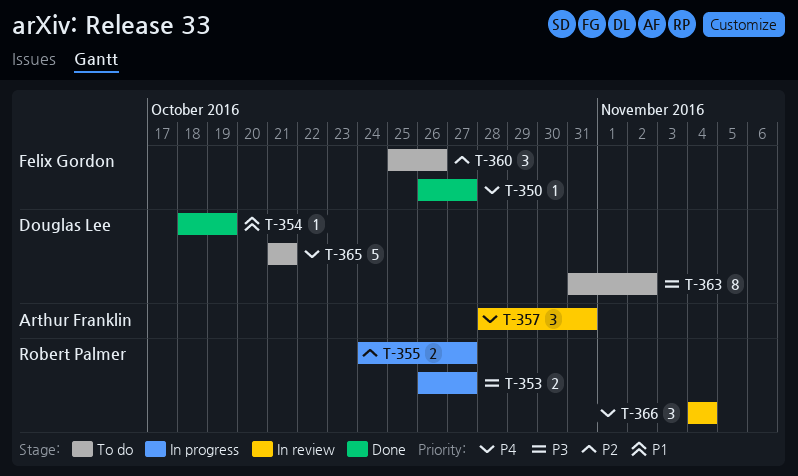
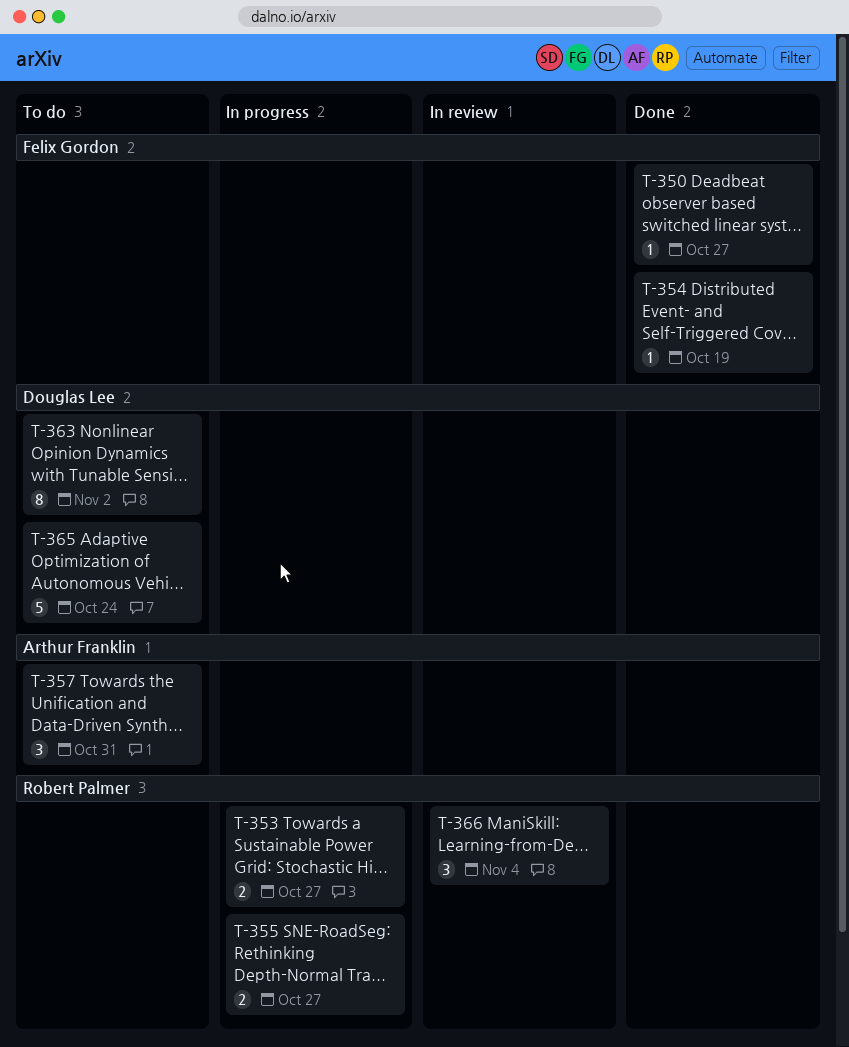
T-354, owner: Douglas Lee -> Felix Gordon
T-357, status: In review -> To do
T-360: present -> none
T-365, due: Oct 21 -> Oct 24

